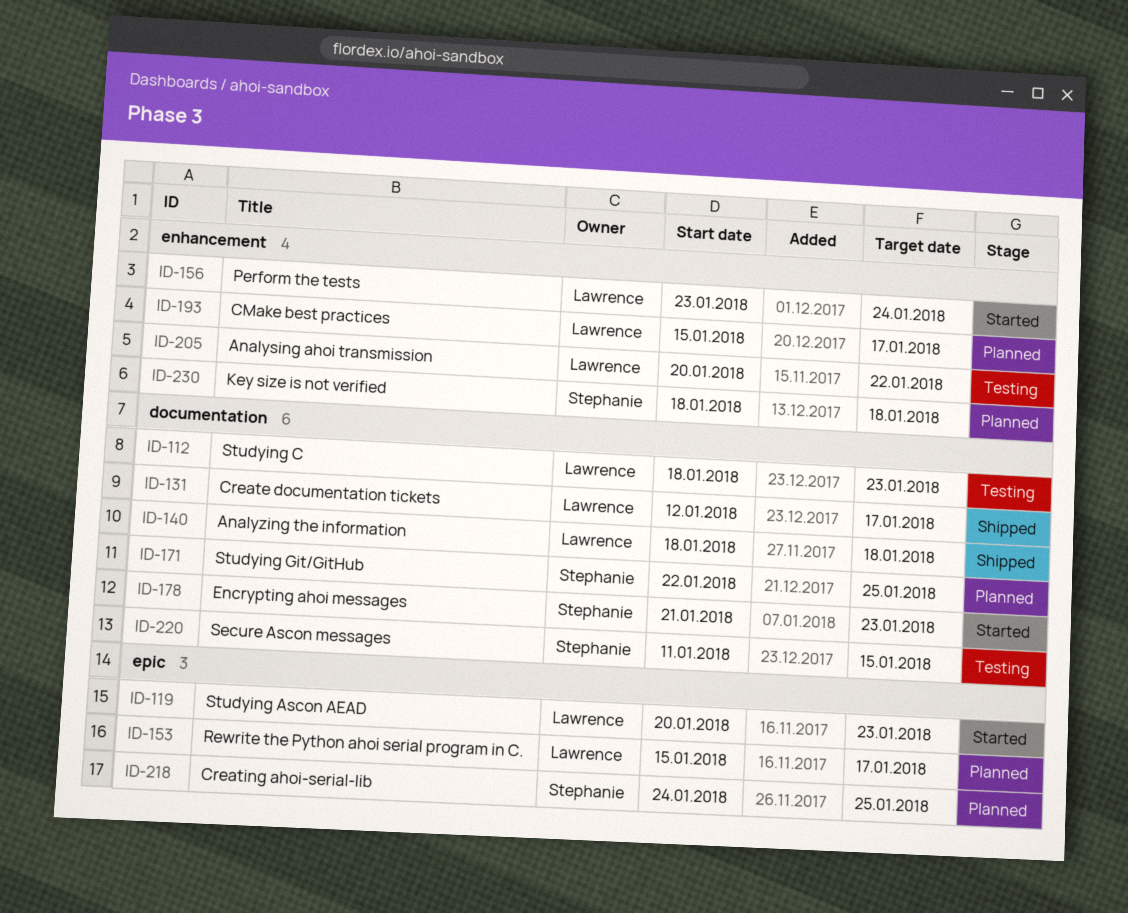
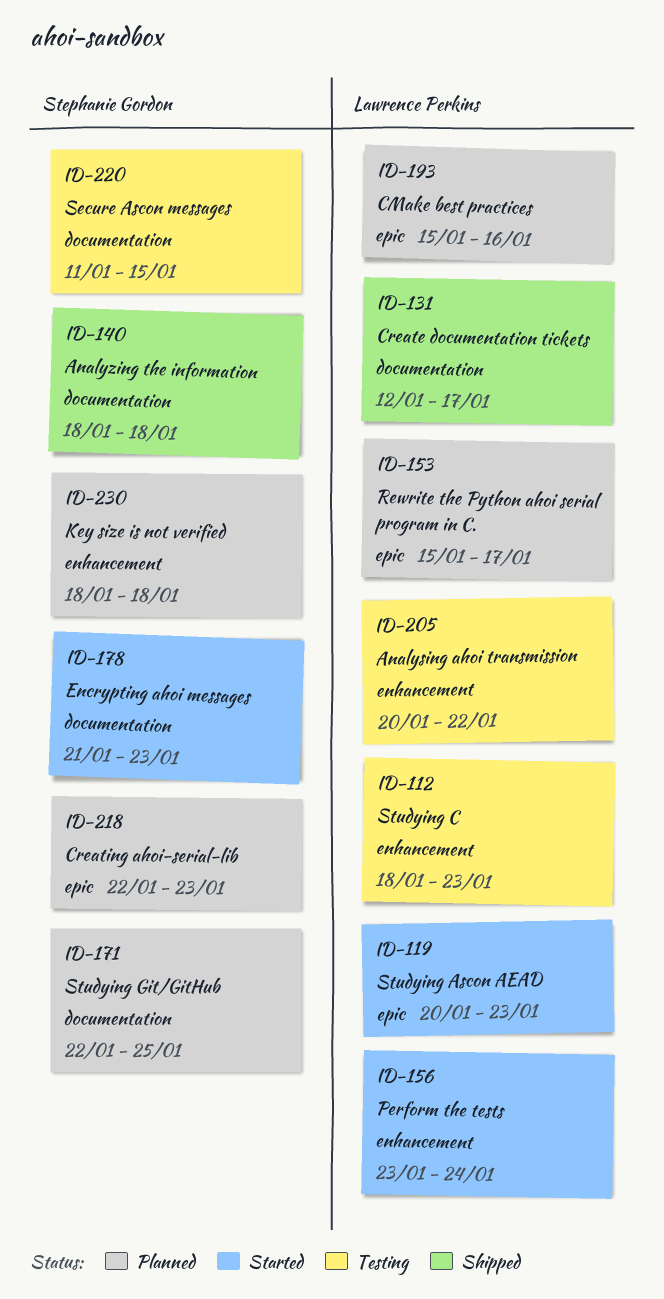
ID-112, label: documentation -> enhancement
ID-140, owner: Lawrence Perkins -> Stephanie Gordon
ID-193, label: enhancement -> epic
ID-193, due: Jan 17 -> Jan 16
ID-218, start: Jan 24 -> Jan 22
ID-218, due: Jan 25 -> Jan 23

